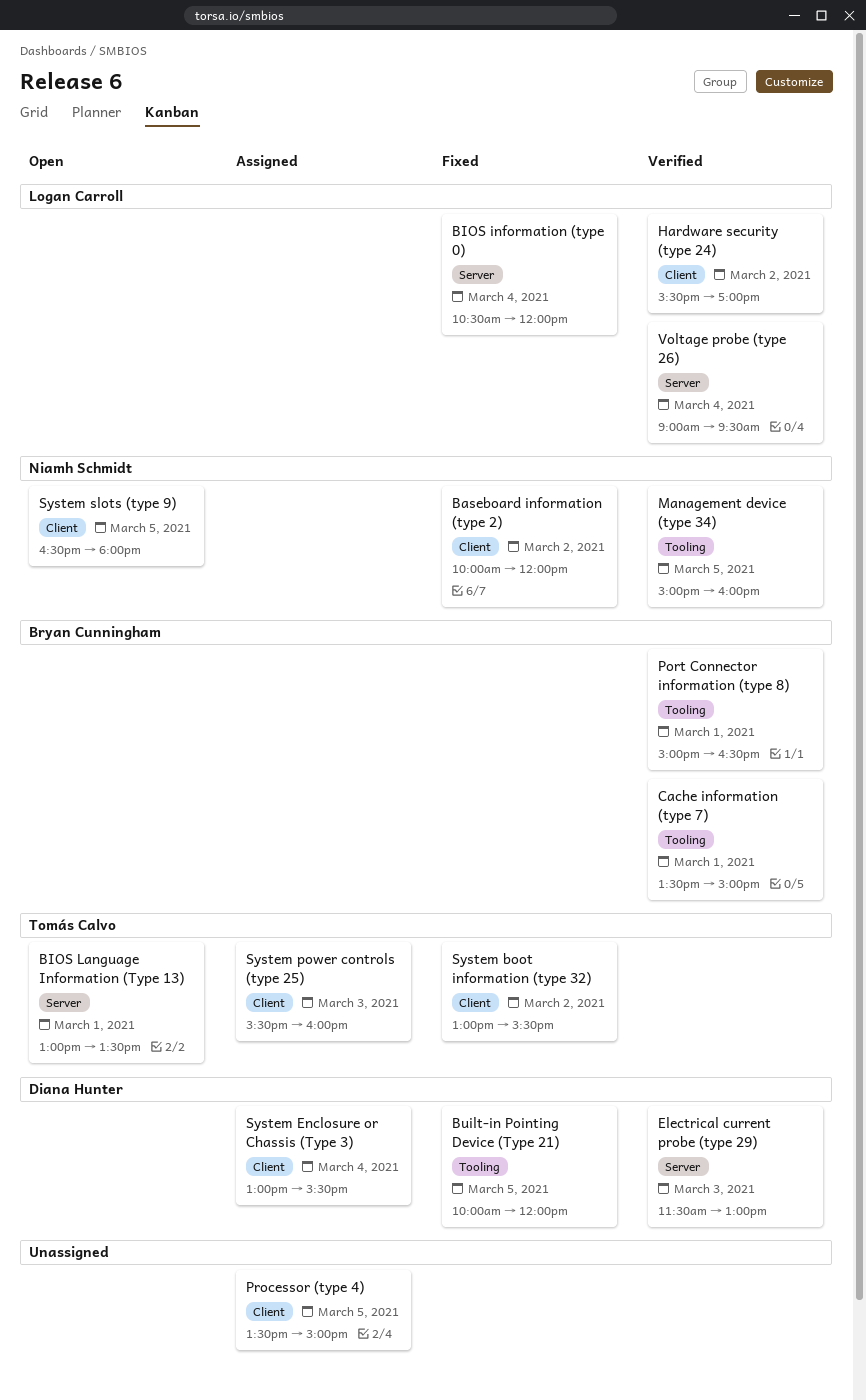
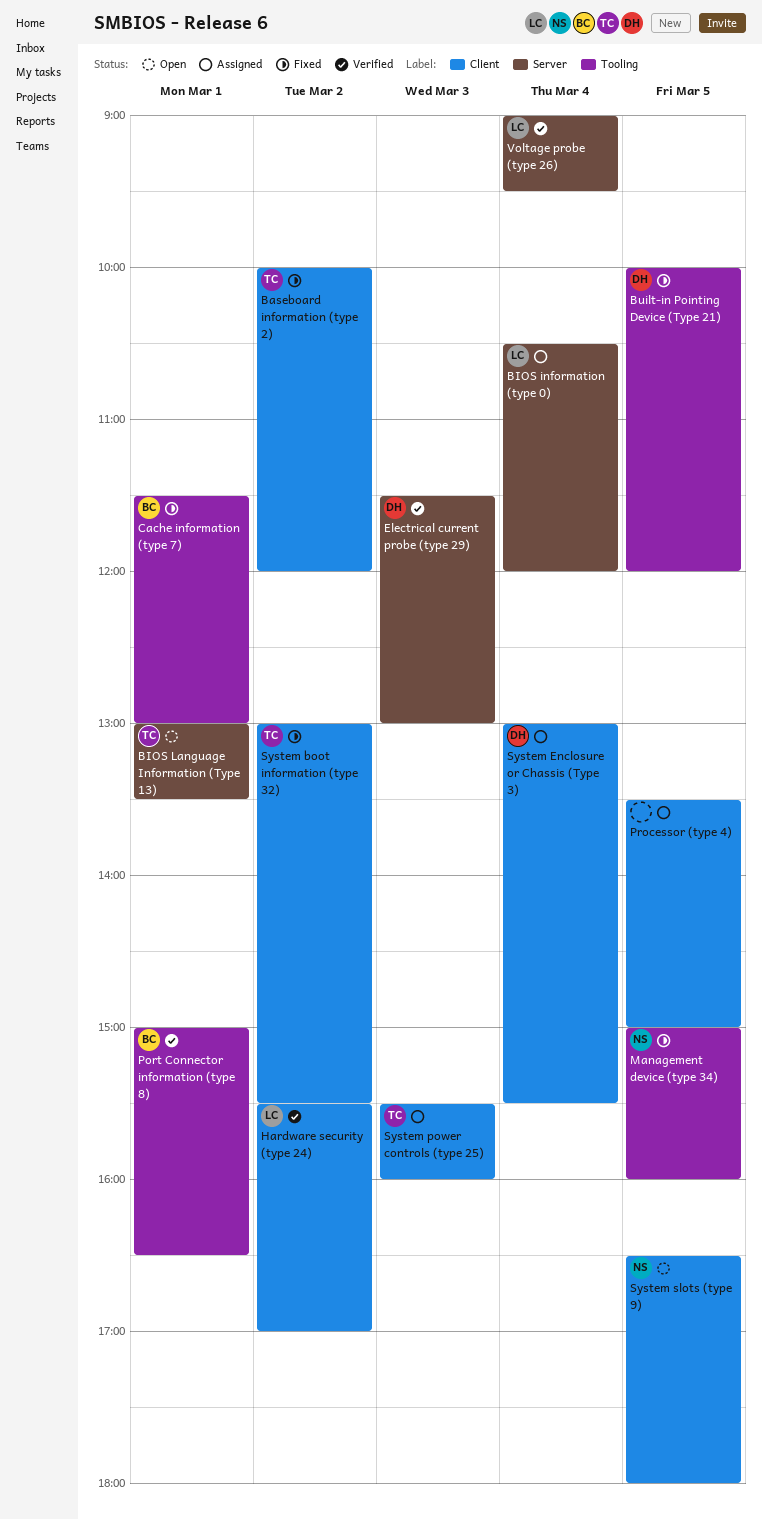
Baseboard information (type 2), owner: Niamh Schmidt -> Tomás Calvo
BIOS information (type 0), status: Fixed -> Assigned
Cache information (type 7), status: Verified -> Fixed
Cache information (type 7), begins: 13:30 -> 11:30
Cache information (type 7), ends: 15:00 -> 13:00
Management device (type 34), status: Verified -> Fixed

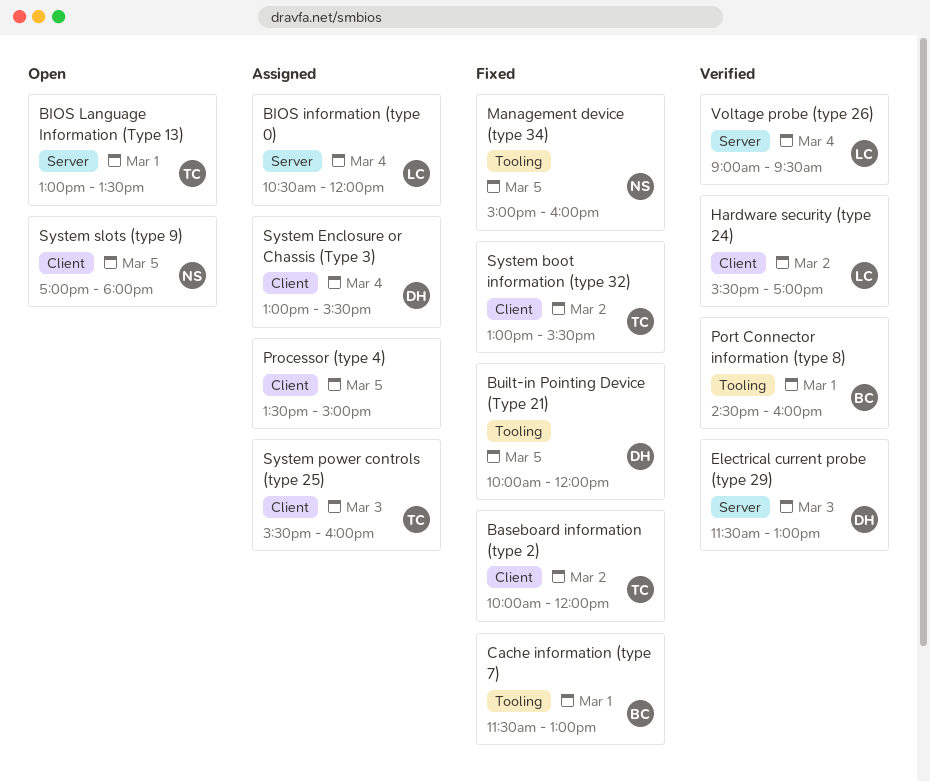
Port Connector information (type 8), begins: 15:00 -> 14:30
Port Connector information (type 8), ends: 16:30 -> 16:00
System slots (type 9), begins: 16:30 -> 17:00

